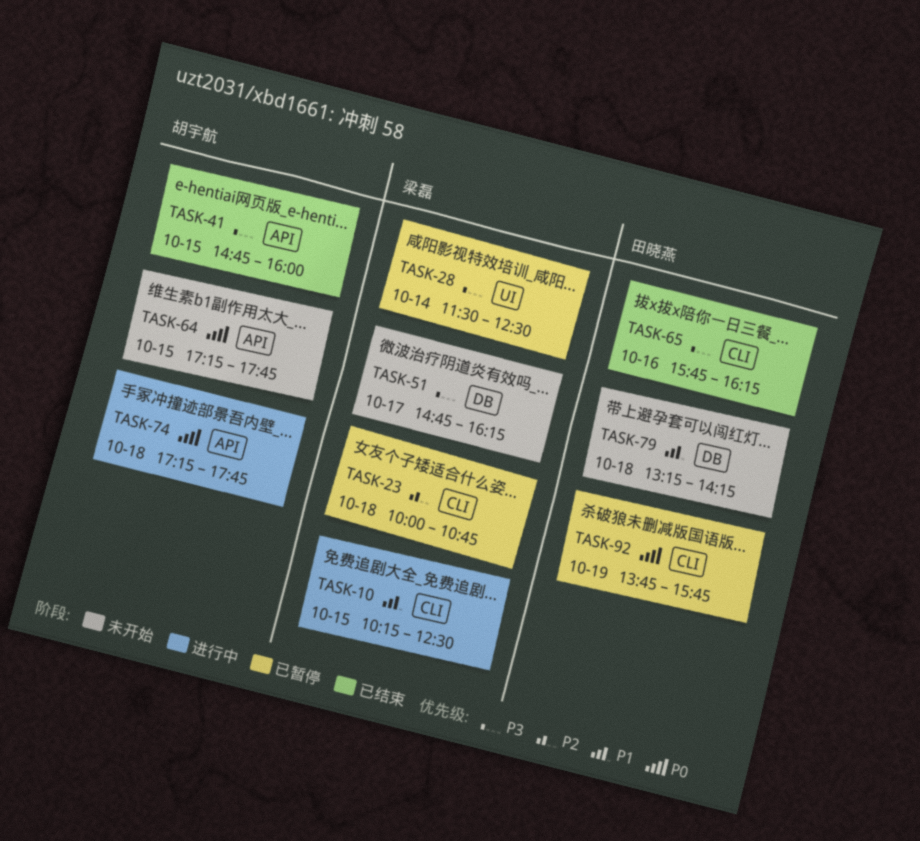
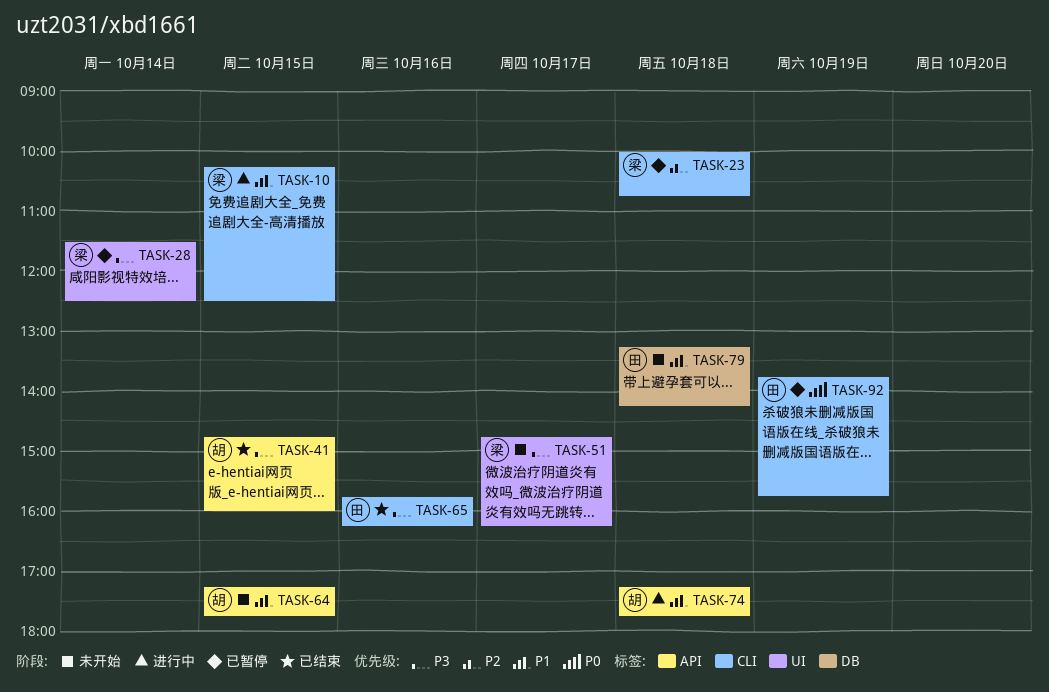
TASK-51, label: DB -> UI
TASK-64, priority: P0 -> P1
TASK-74, priority: P0 -> P1

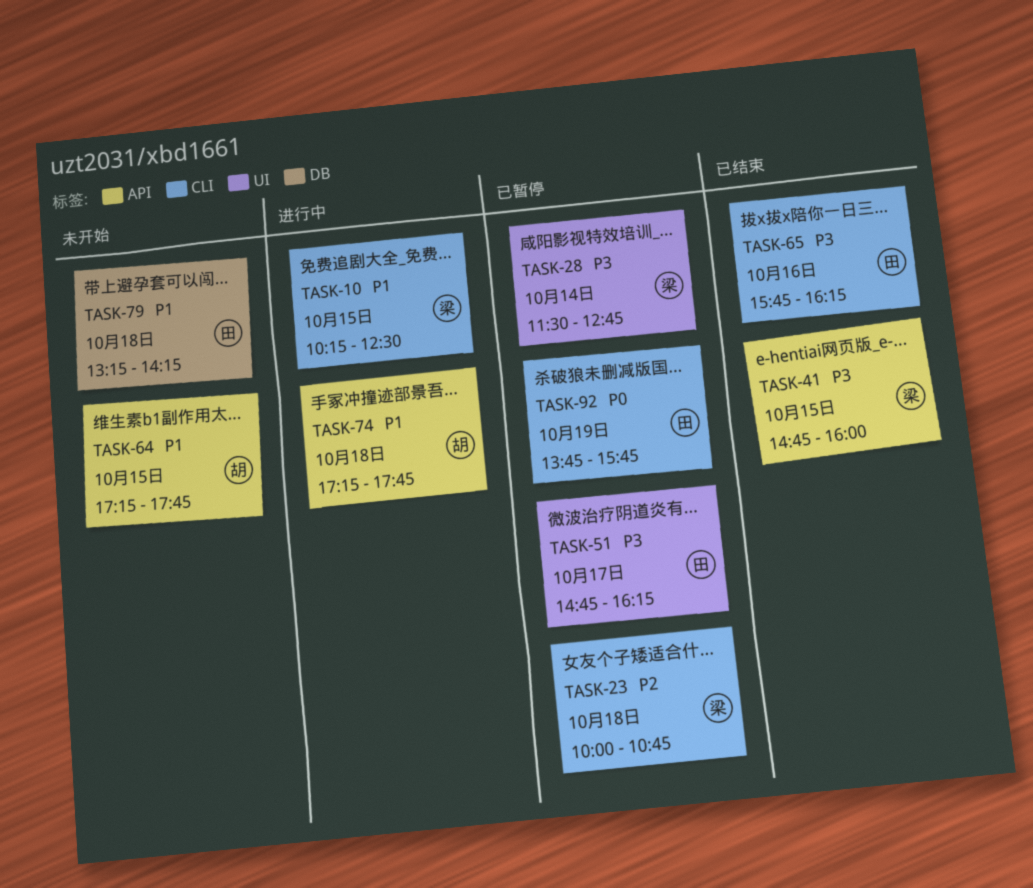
TASK-28, ends: 12:30 -> 12:45
TASK-41, owner: 胡 -> 梁
TASK-51, status: 未开始 -> 已暂停
TASK-51, owner: 梁 -> 田

